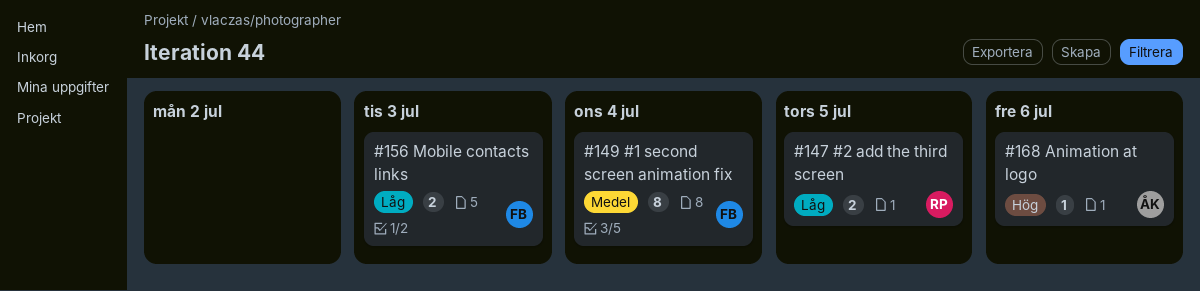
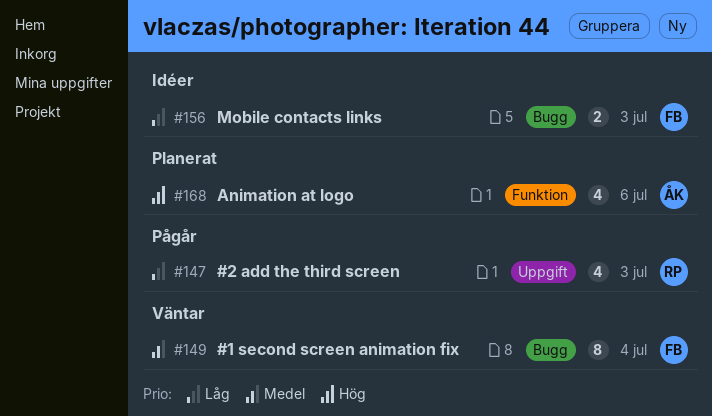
#147, estimate: 2 -> 4
#147, due: Jul 5 -> Jul 3
#168, estimate: 1 -> 4

